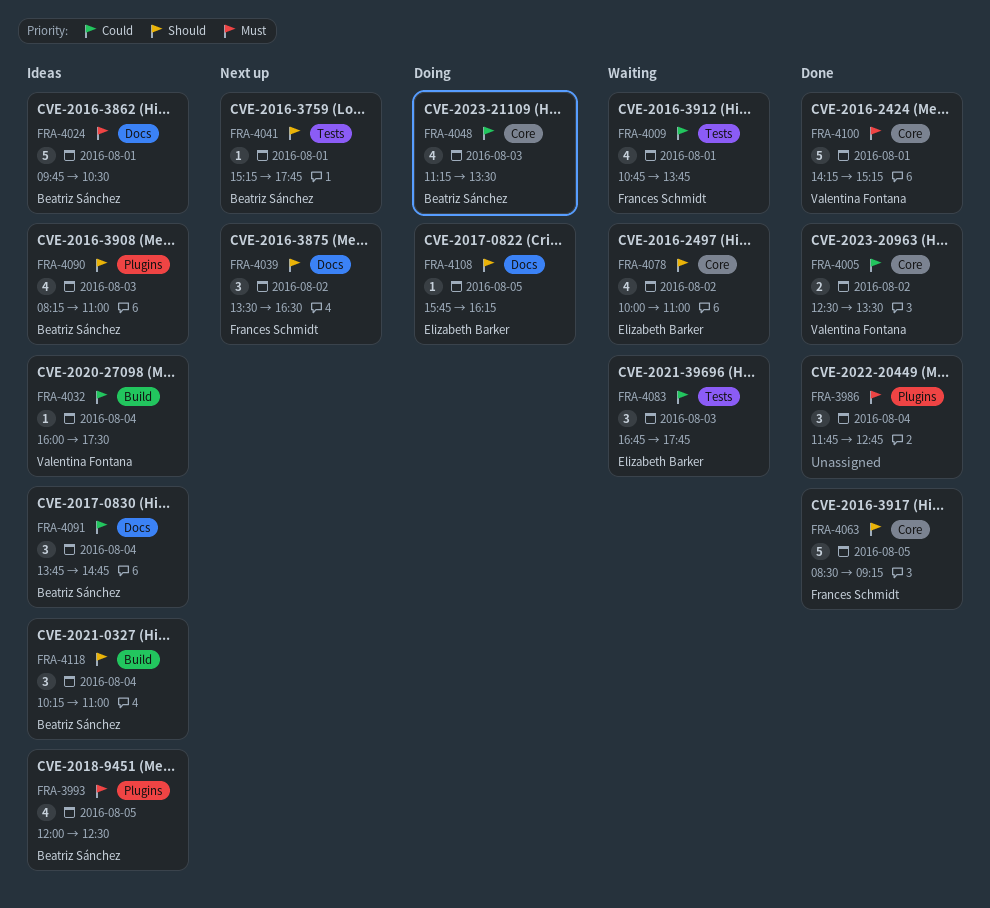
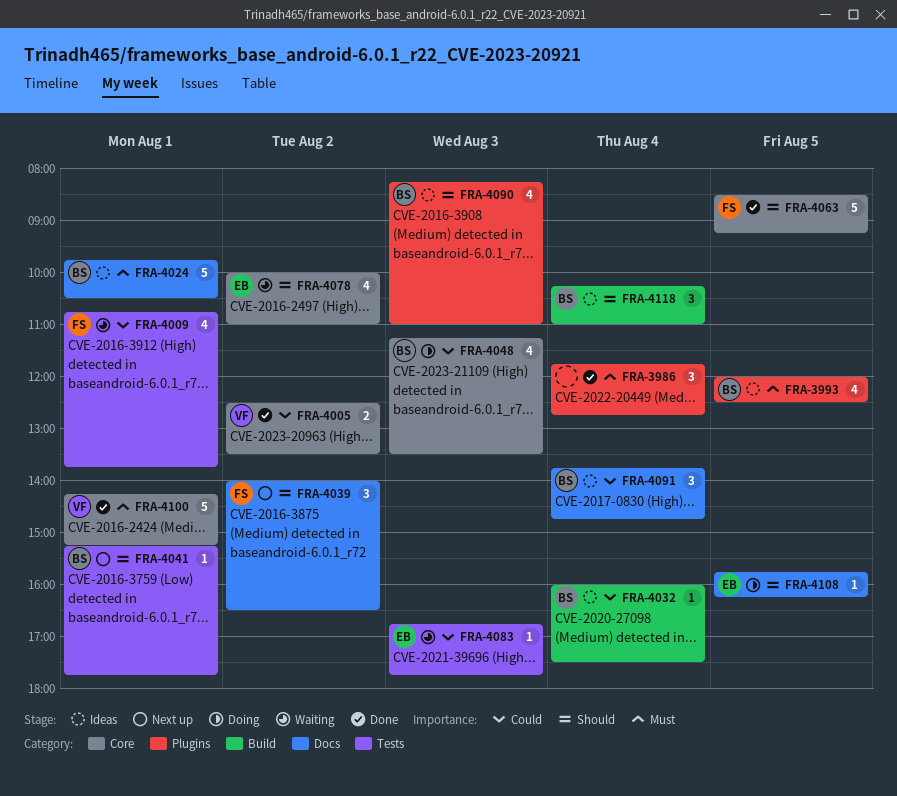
FRA-4032, owner: Valentina Fontana -> Beatriz Sánchez
FRA-4039, begins: 13:30 -> 14:00
FRA-4083, estimate: 3 -> 1

